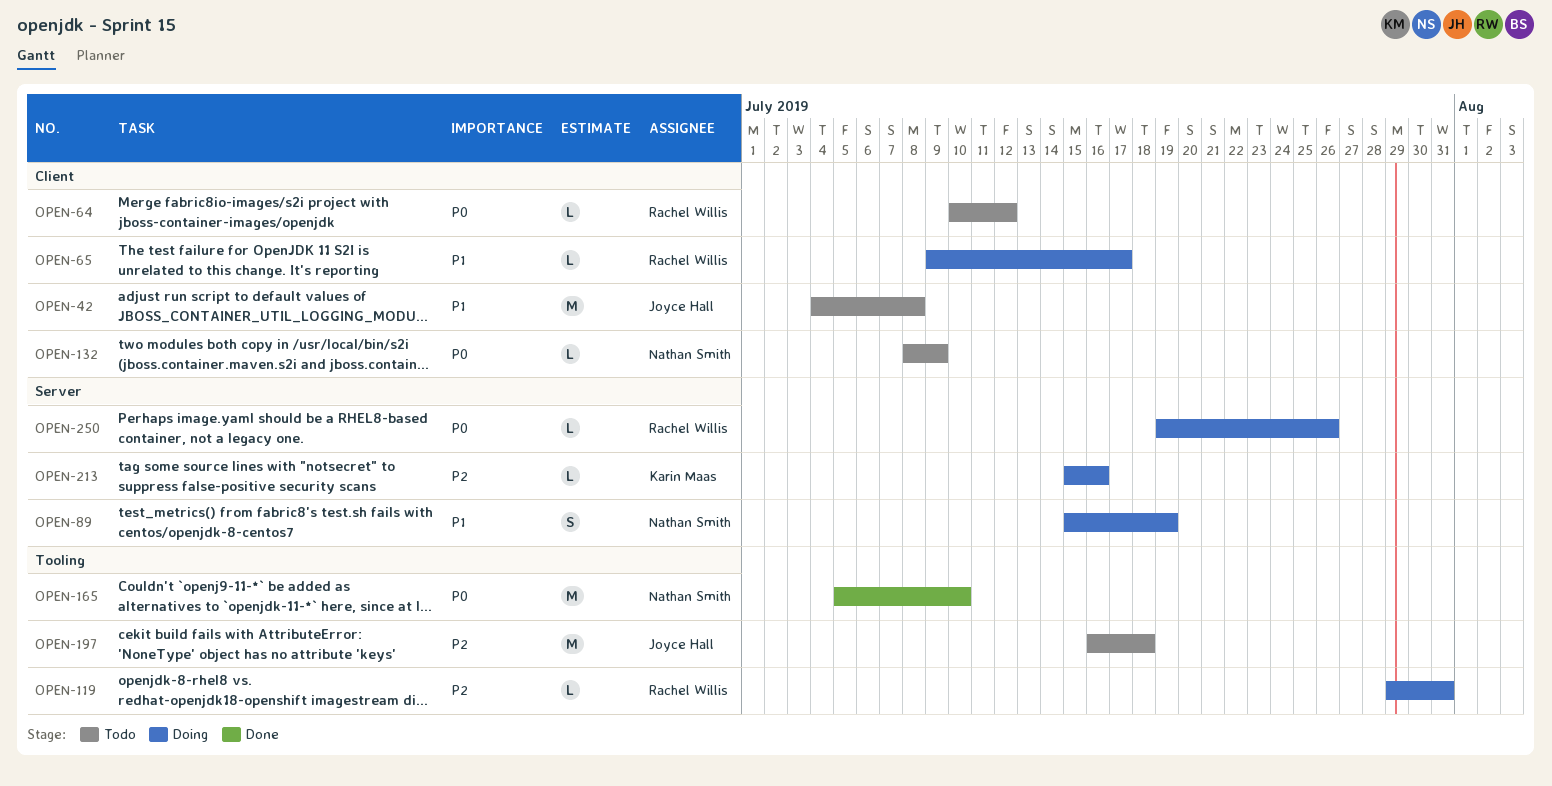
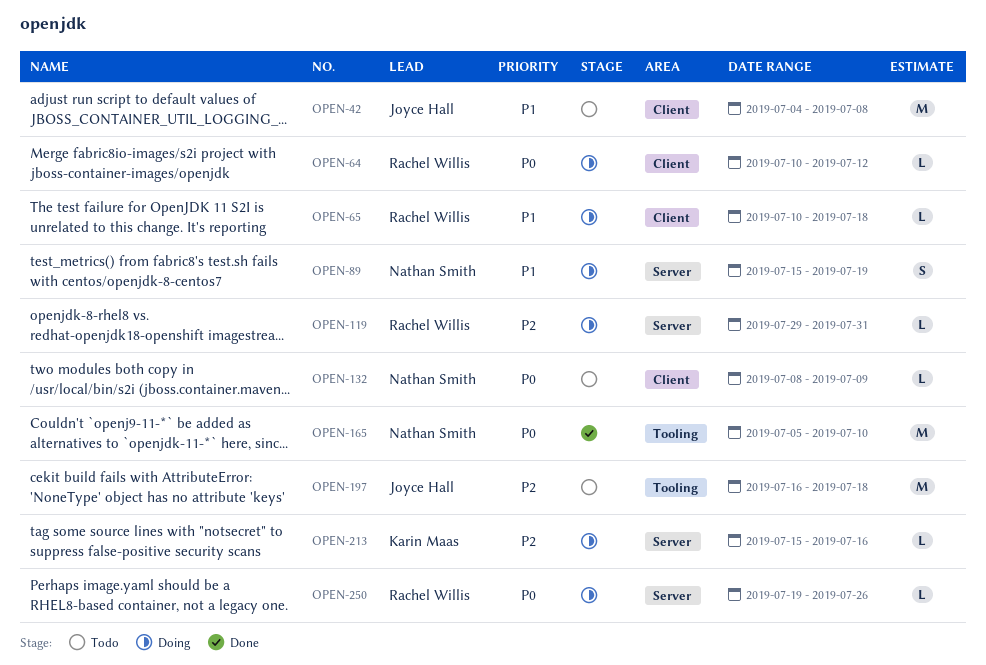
OPEN-64, status: Todo -> Doing
OPEN-65, start: Jul 9 -> Jul 10
OPEN-65, due: Jul 17 -> Jul 18
OPEN-119, label: Tooling -> Server

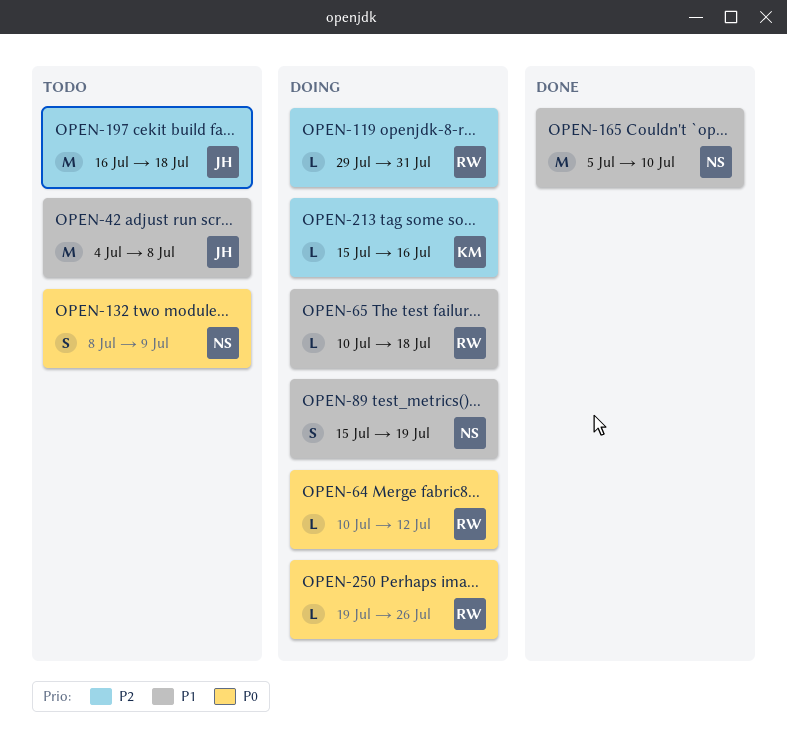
OPEN-132, estimate: L -> S
OPEN-165, priority: P0 -> P1

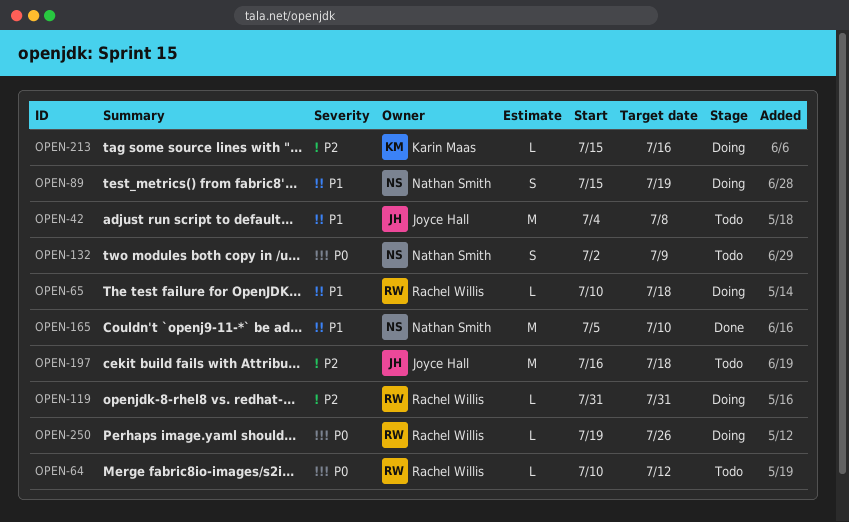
OPEN-64, status: Doing -> Todo
OPEN-119, start: Jul 29 -> Jul 31
OPEN-132, start: Jul 8 -> Jul 2

